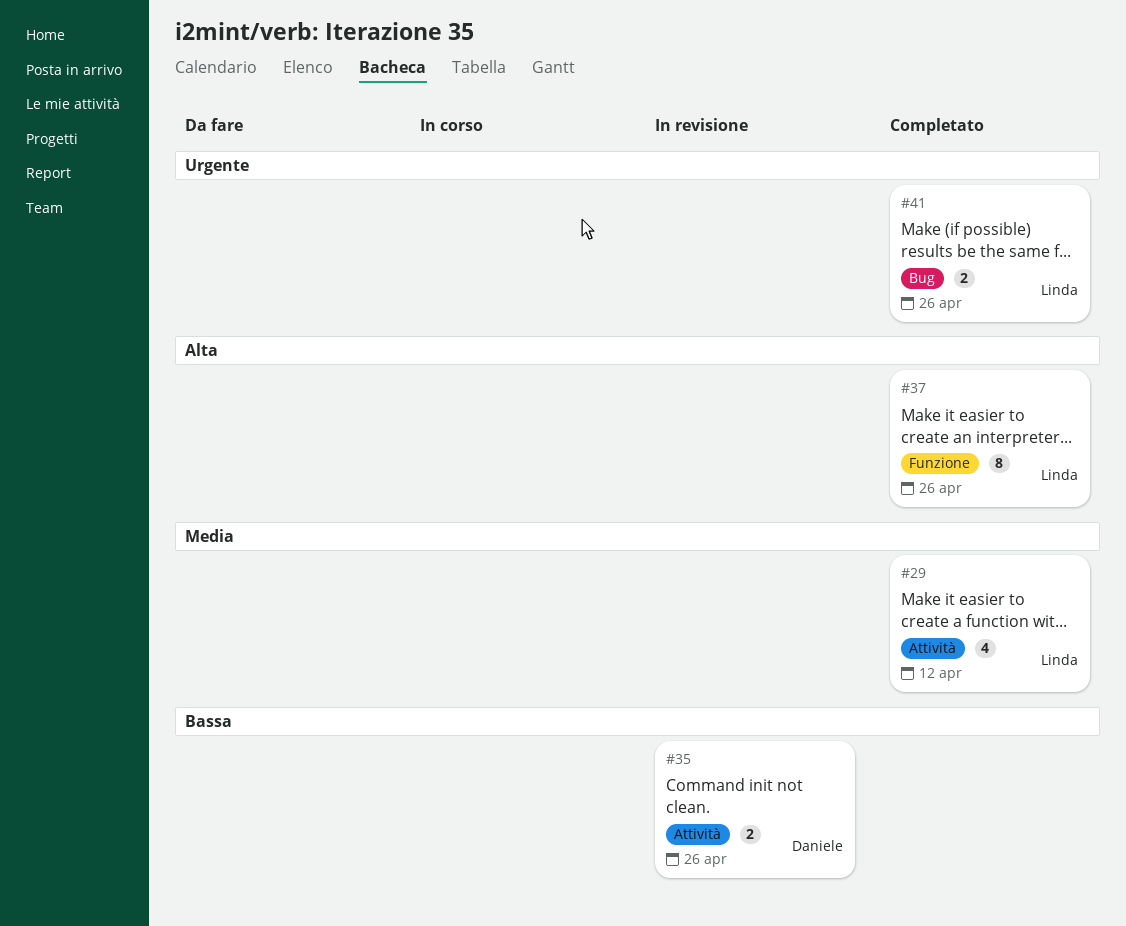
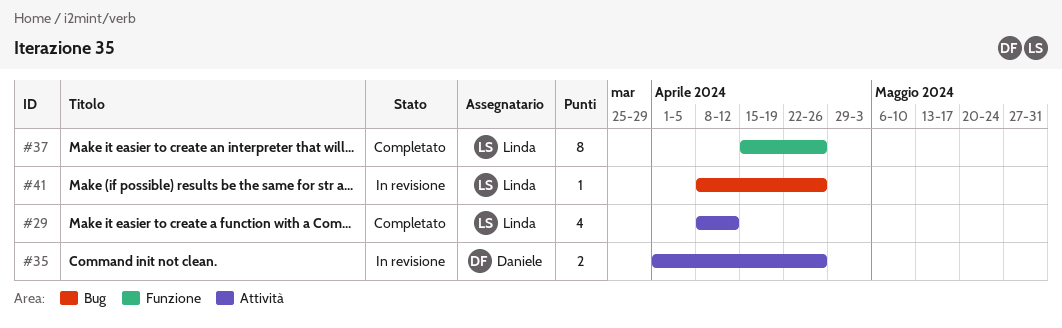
#41, status: Completato -> In revisione
#41, estimate: 2 -> 1

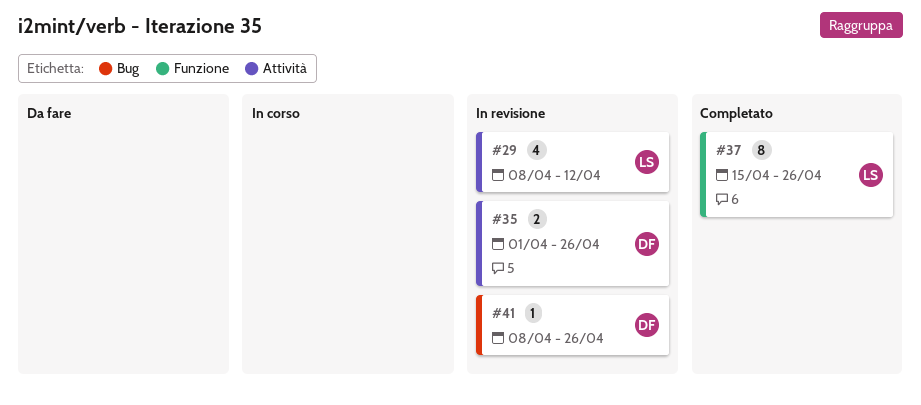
#29, status: Completato -> In revisione
#41, owner: Linda -> Daniele

